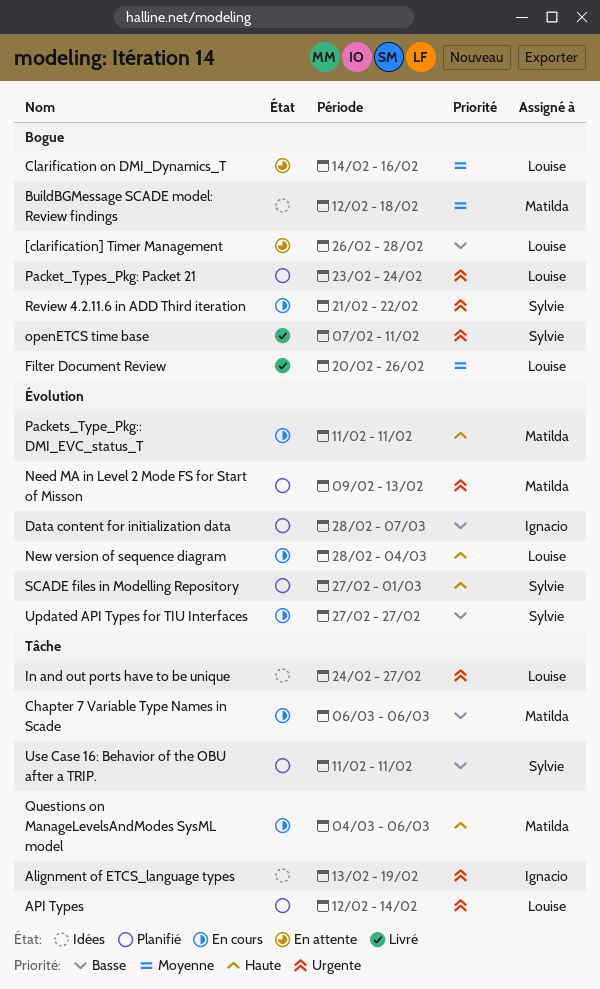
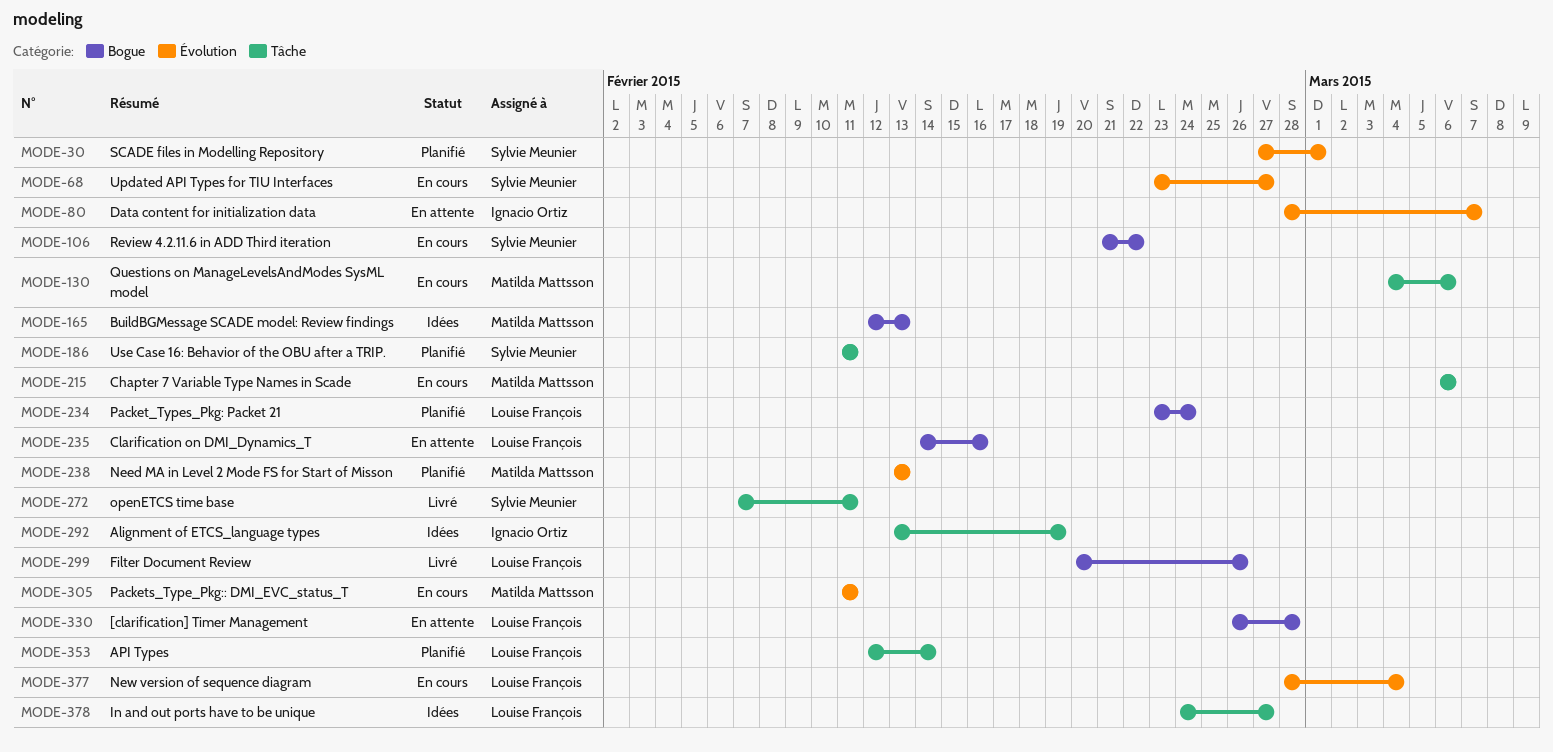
BuildBGMessage SCADE model: Review findings, due: Feb 18 -> Feb 13
Data content for initialization data, status: Planifié -> En attente
Need MA in Level 2 Mode FS for Start of Misson, start: Feb 9 -> Feb 13
openETCS time base, label: Bogue -> Tâche
Updated API Types for TIU Interfaces, start: Feb 27 -> Feb 23

